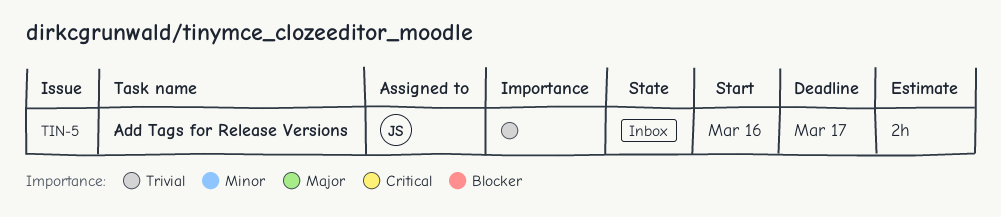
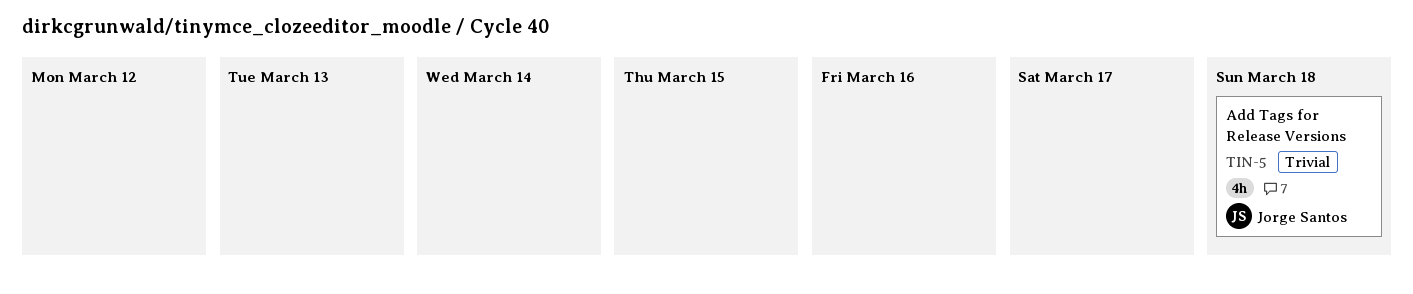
TIN-5, estimate: 2h -> 4h
TIN-5, due: Mar 17 -> Mar 18

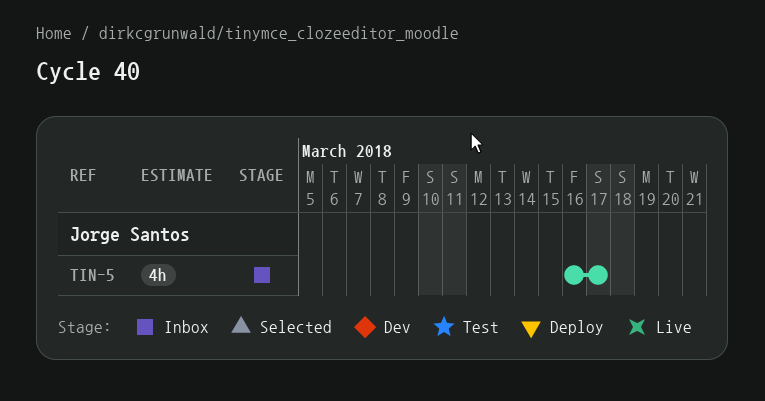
TIN-5, due: Mar 18 -> Mar 17

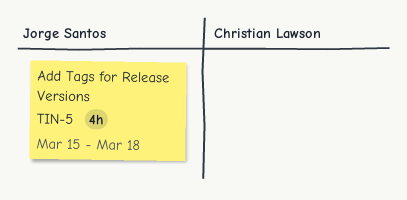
TIN-5, start: Mar 16 -> Mar 15
TIN-5, due: Mar 17 -> Mar 18

